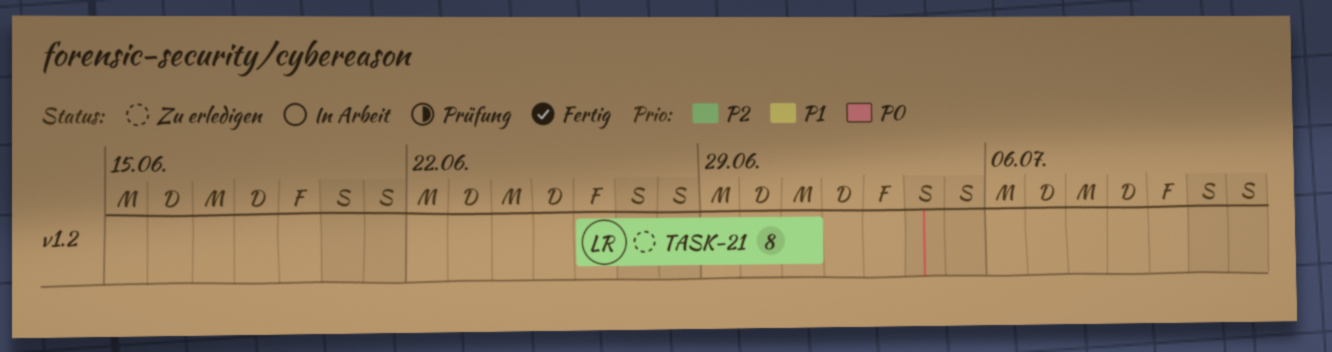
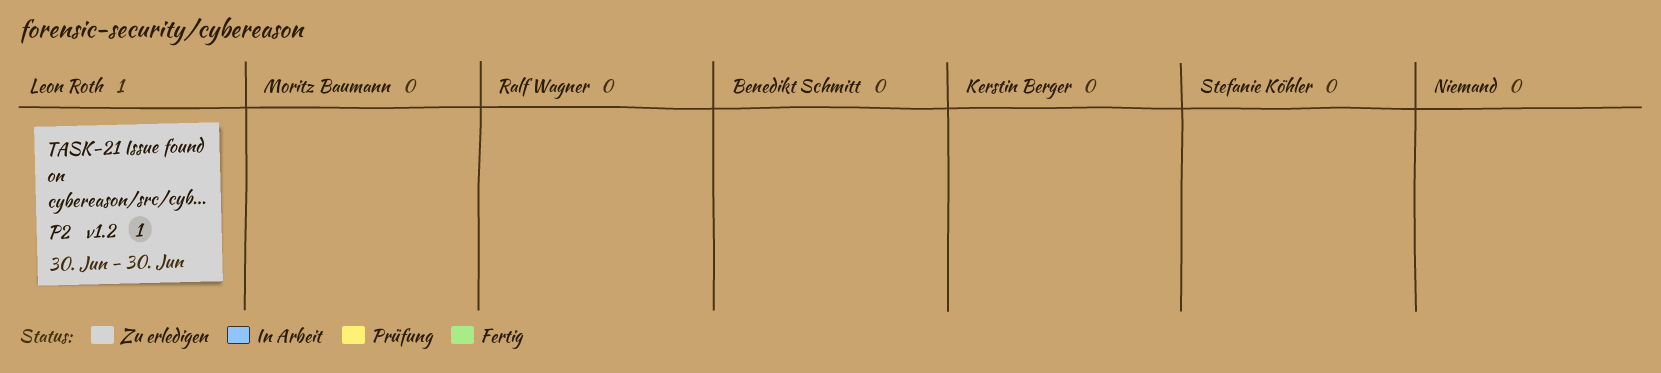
TASK-21, estimate: 8 -> 1
TASK-21, start: Jun 26 -> Jun 30
TASK-21, due: Jul 1 -> Jun 30

